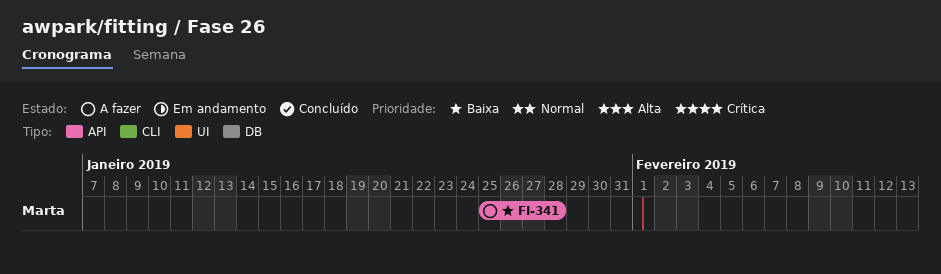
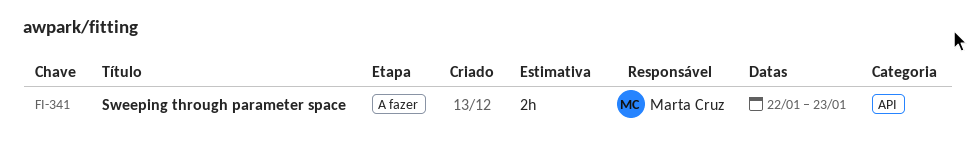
FI-341, start: Jan 25 -> Jan 22
FI-341, due: Jan 28 -> Jan 23

